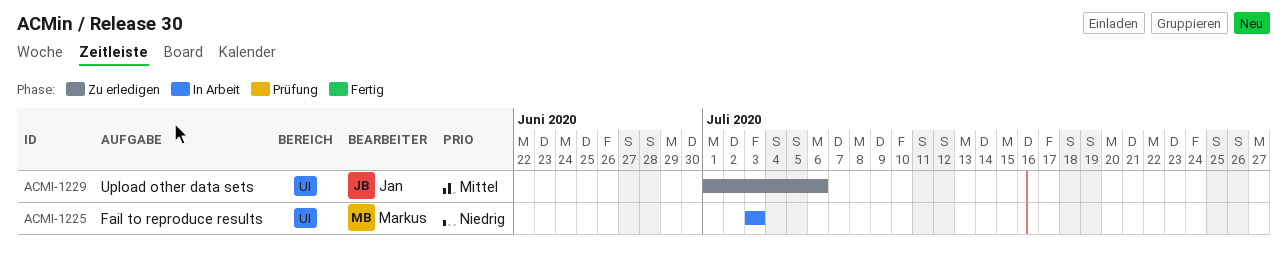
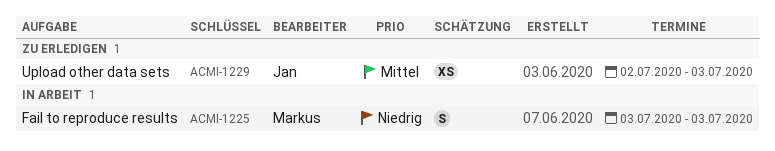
ACMI-1229, start: Jul 1 -> Jul 2
ACMI-1229, due: Jul 6 -> Jul 3

